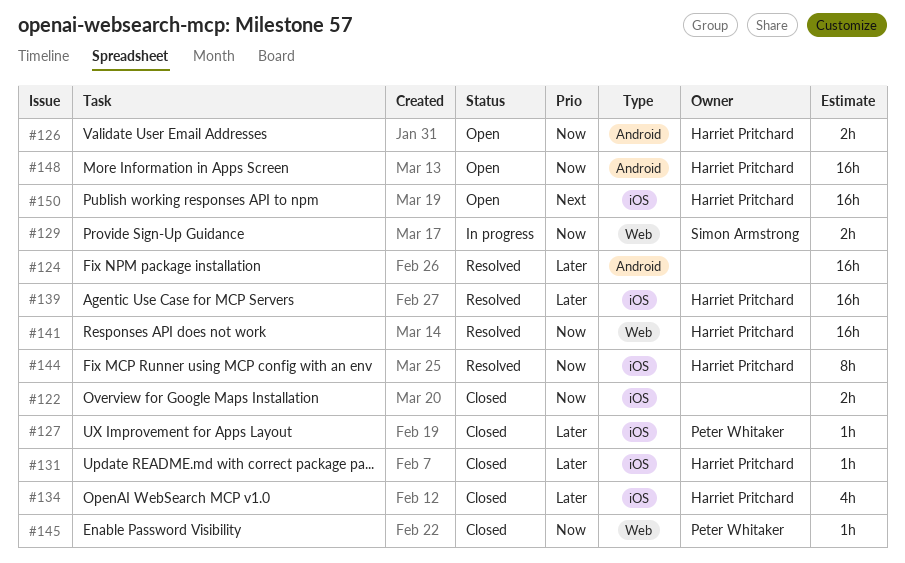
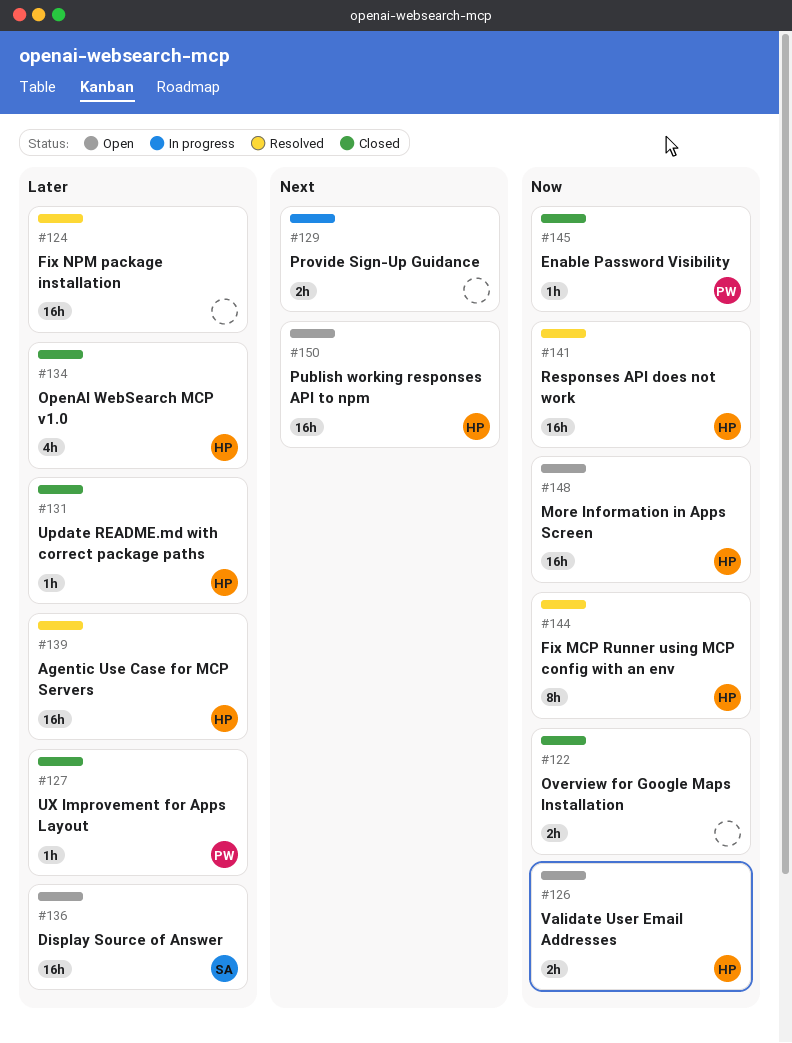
#129, owner: Simon Armstrong -> none
#129, priority: Now -> Next
#136: none -> present

